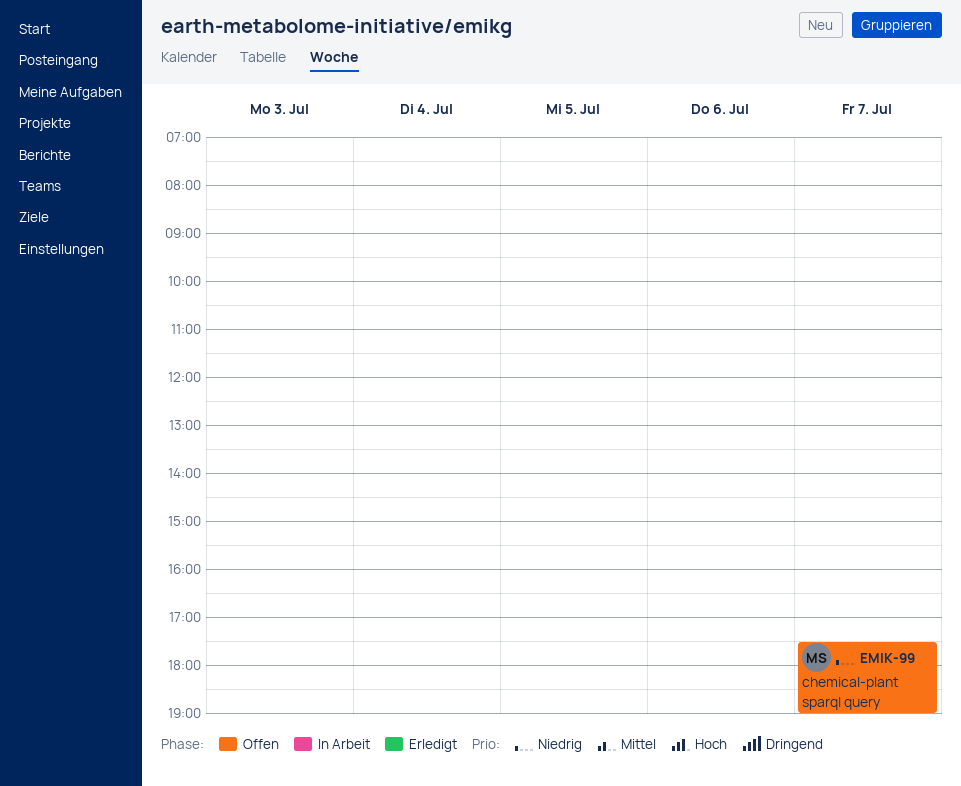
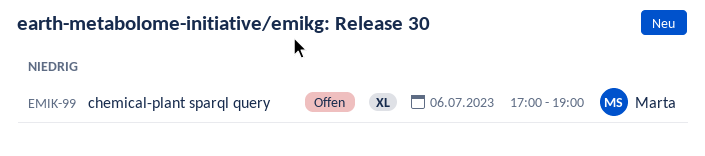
EMIK-99, day: Jul 7 -> Jul 6
EMIK-99, begins: 17:30 -> 17:00

